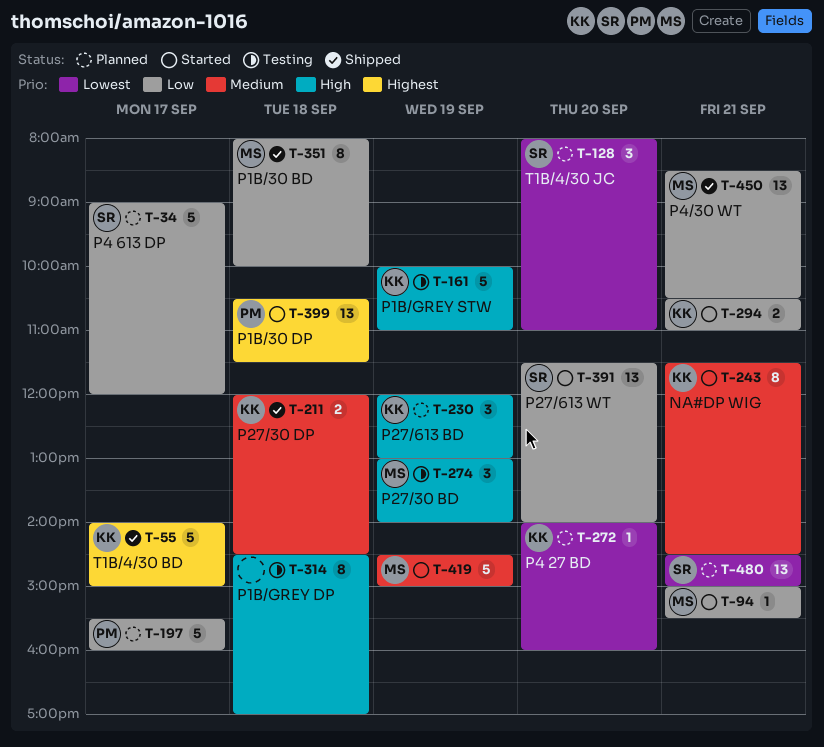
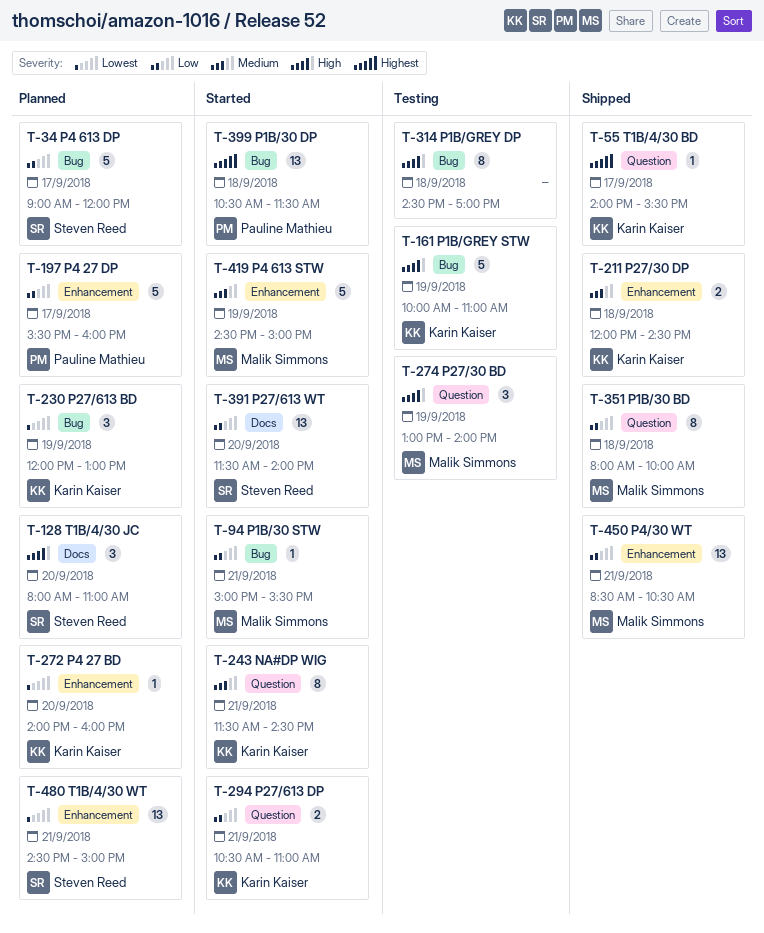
T-55, estimate: 5 -> 1
T-55, ends: 15:00 -> 15:30
T-128, priority: Lowest -> High
T-230, priority: High -> Lowest

